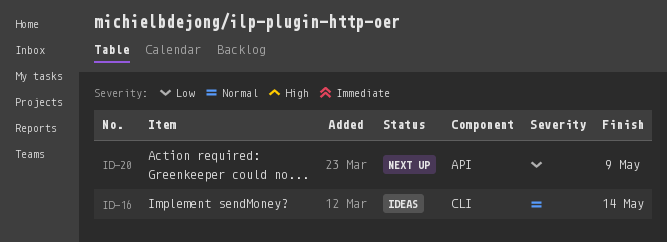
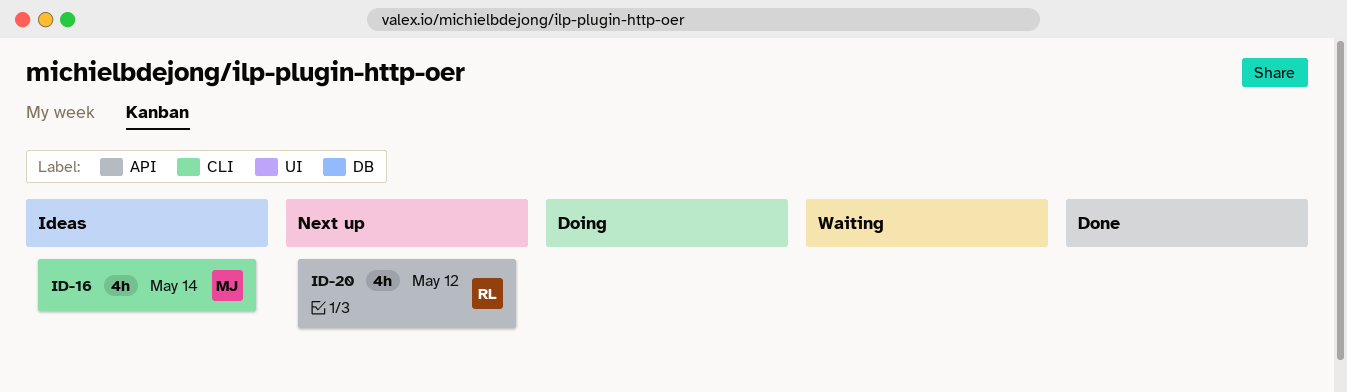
ID-20, due: May 9 -> May 12

